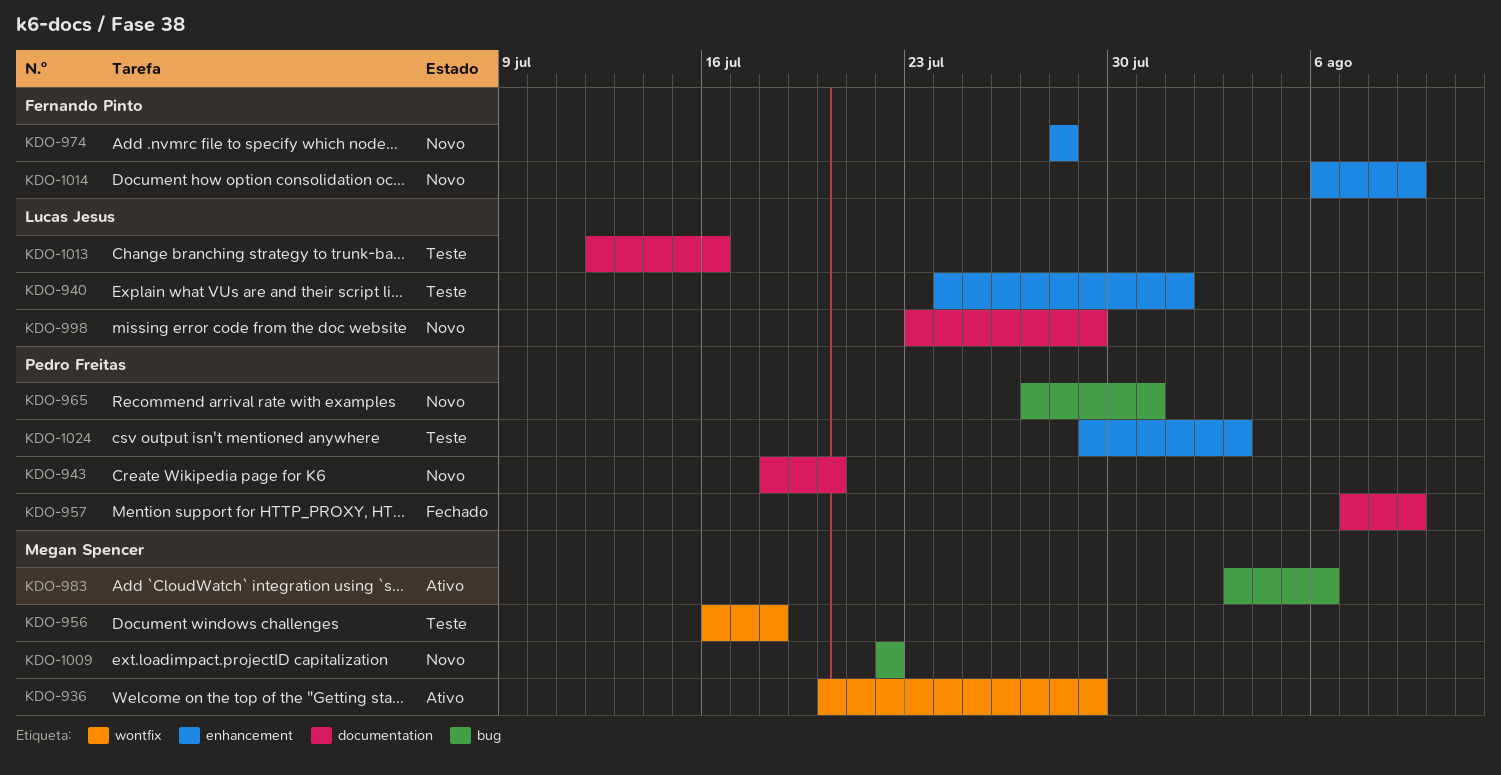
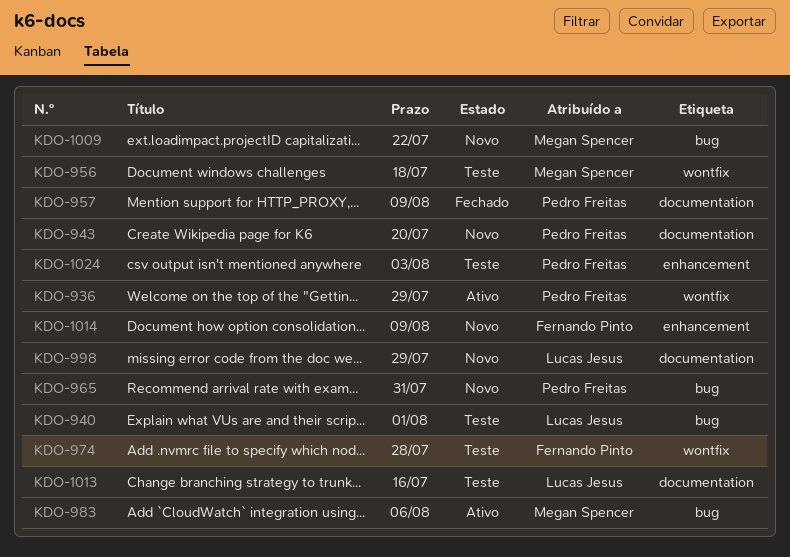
KDO-936, owner: Megan Spencer -> Pedro Freitas
KDO-940, label: enhancement -> bug
KDO-974, status: Novo -> Teste
KDO-974, label: enhancement -> wontfix

